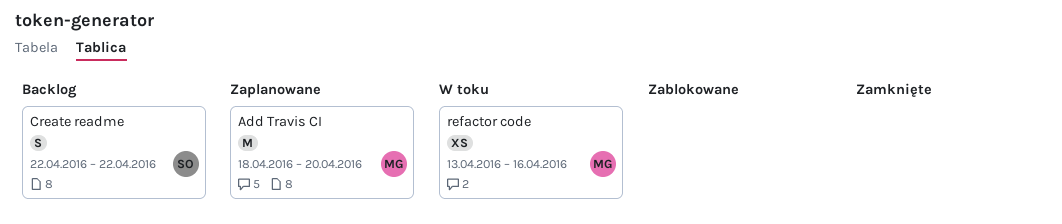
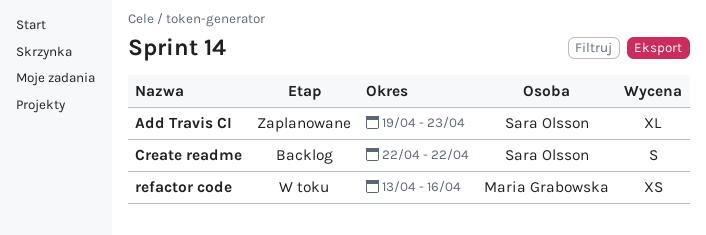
Add Travis CI, owner: Maria Grabowska -> Sara Olsson
Add Travis CI, estimate: M -> XL
Add Travis CI, start: Apr 18 -> Apr 19
Add Travis CI, due: Apr 20 -> Apr 23

